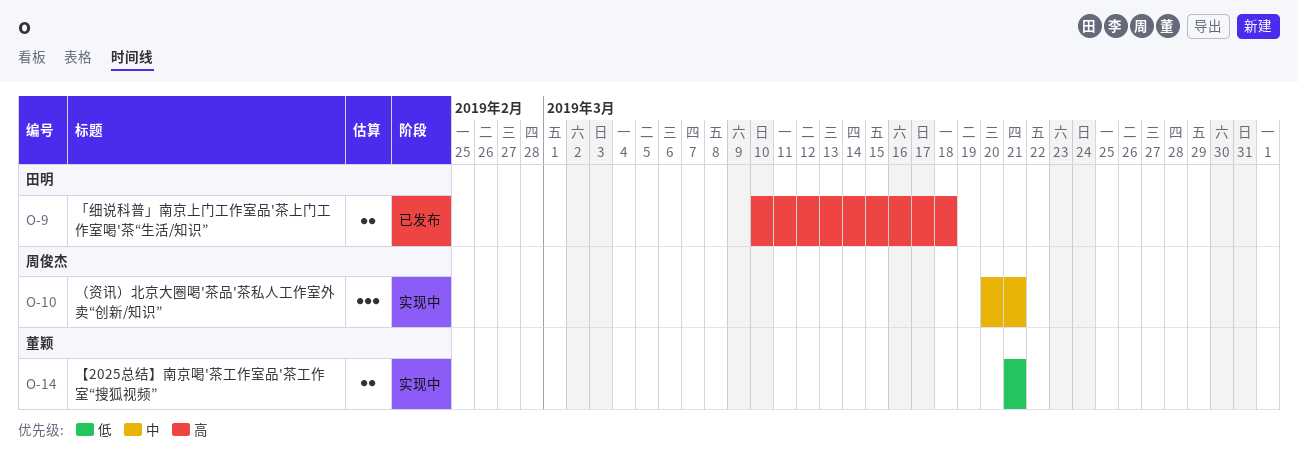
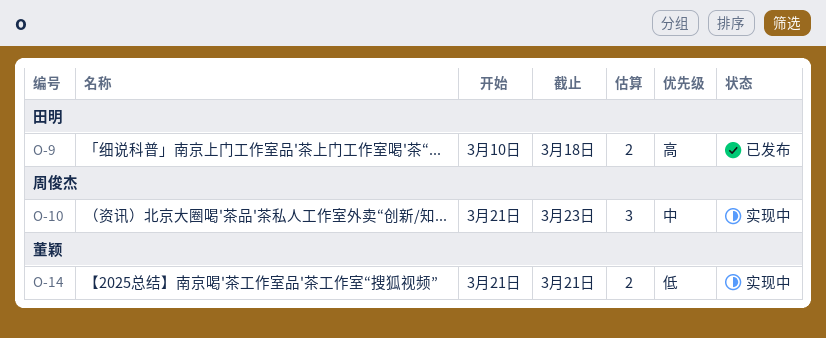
O-10, start: Mar 20 -> Mar 21
O-10, due: Mar 21 -> Mar 23

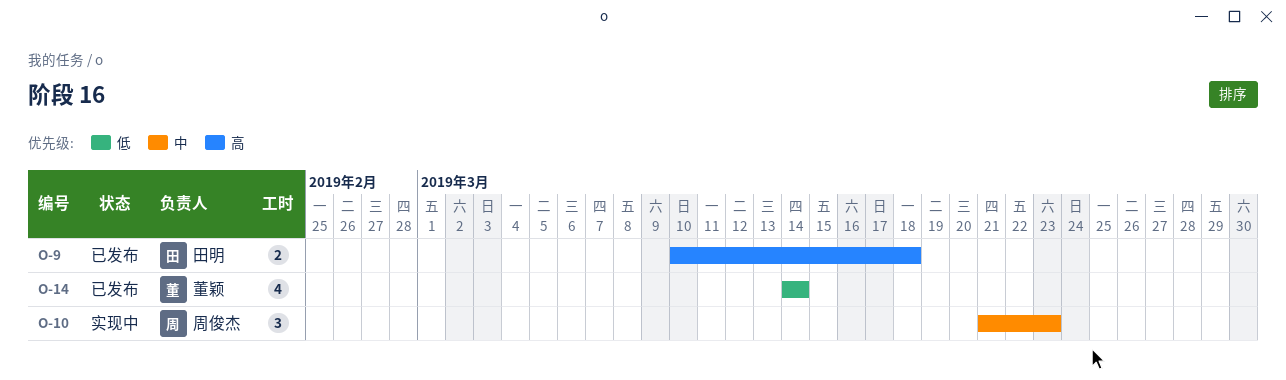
O-14, status: 实现中 -> 已发布
O-14, estimate: 2 -> 4
O-14, start: Mar 21 -> Mar 14
O-14, due: Mar 21 -> Mar 14

